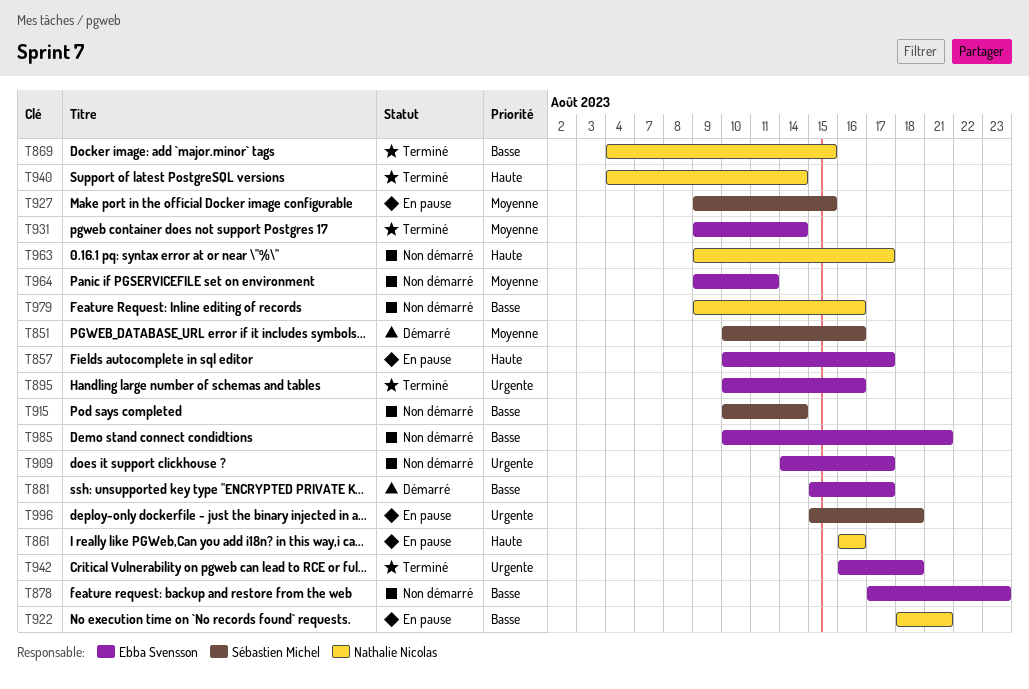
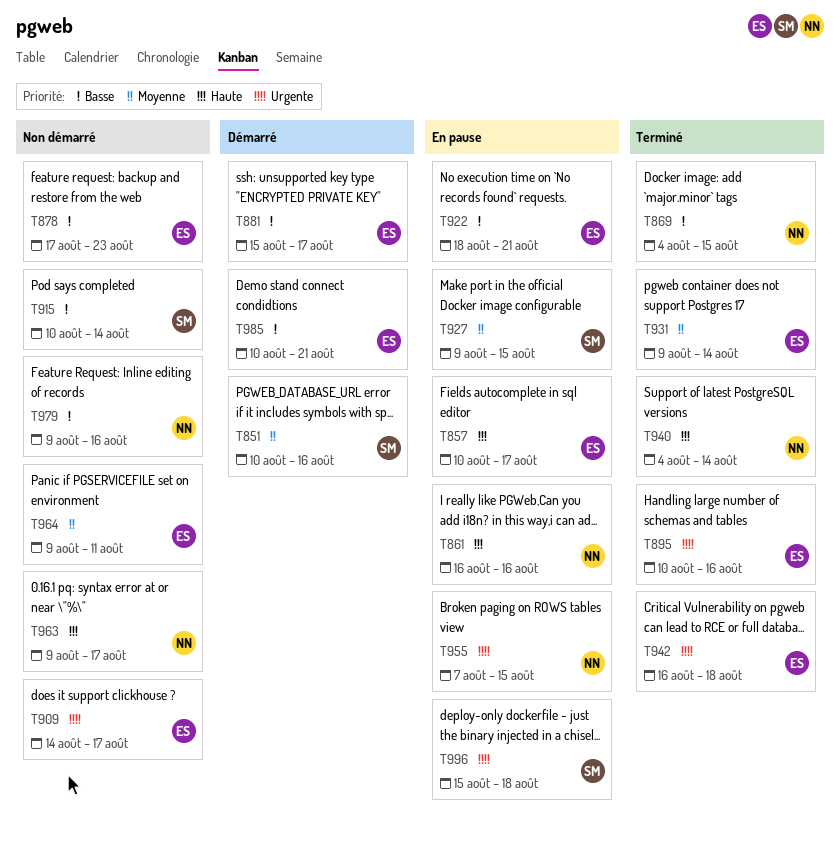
T922, owner: Nathalie Nicolas -> Ebba Svensson
T955: none -> present
T985, status: Non démarré -> Démarré

